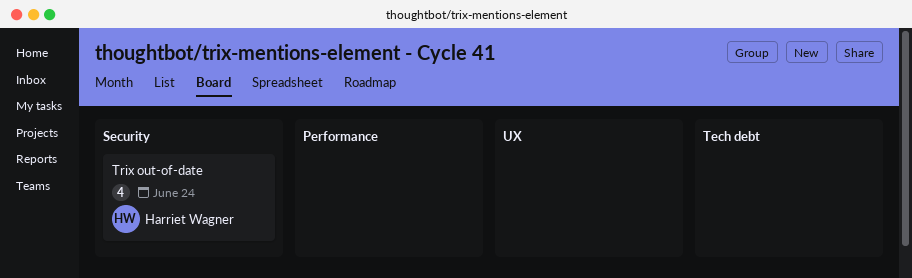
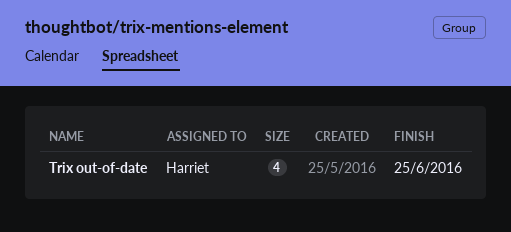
Trix out-of-date, due: Jun 24 -> Jun 25

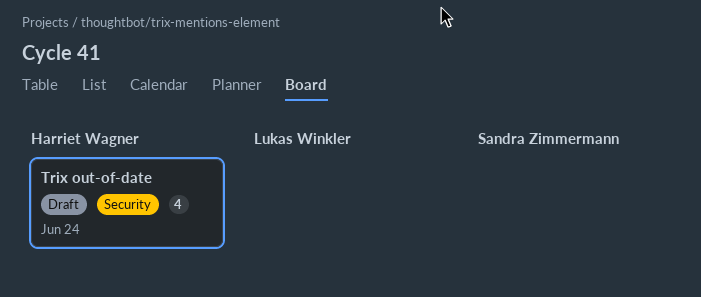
Trix out-of-date, due: Jun 25 -> Jun 24

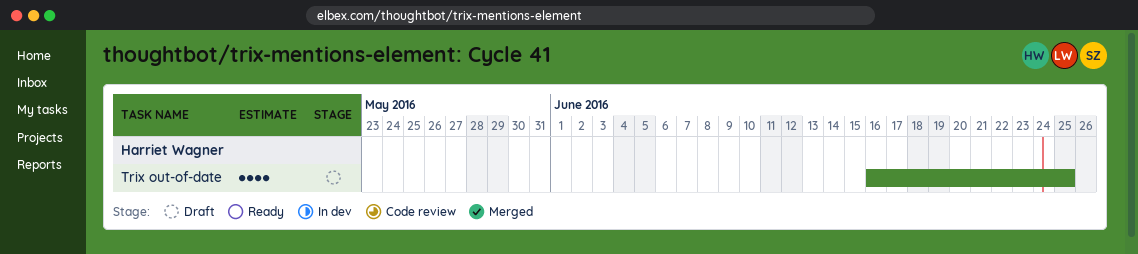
Trix out-of-date, due: Jun 24 -> Jun 25

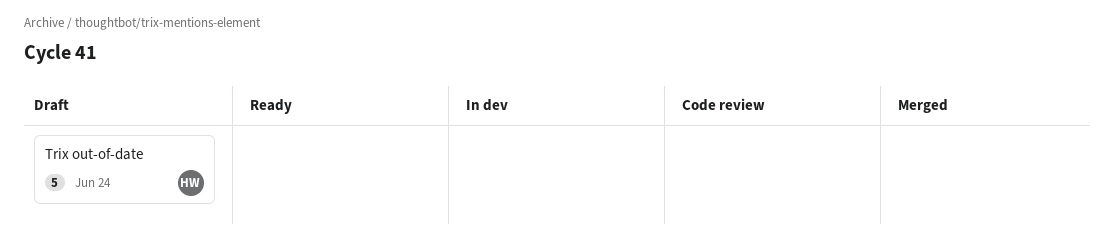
Trix out-of-date, estimate: 4 -> 5
Trix out-of-date, due: Jun 25 -> Jun 24

